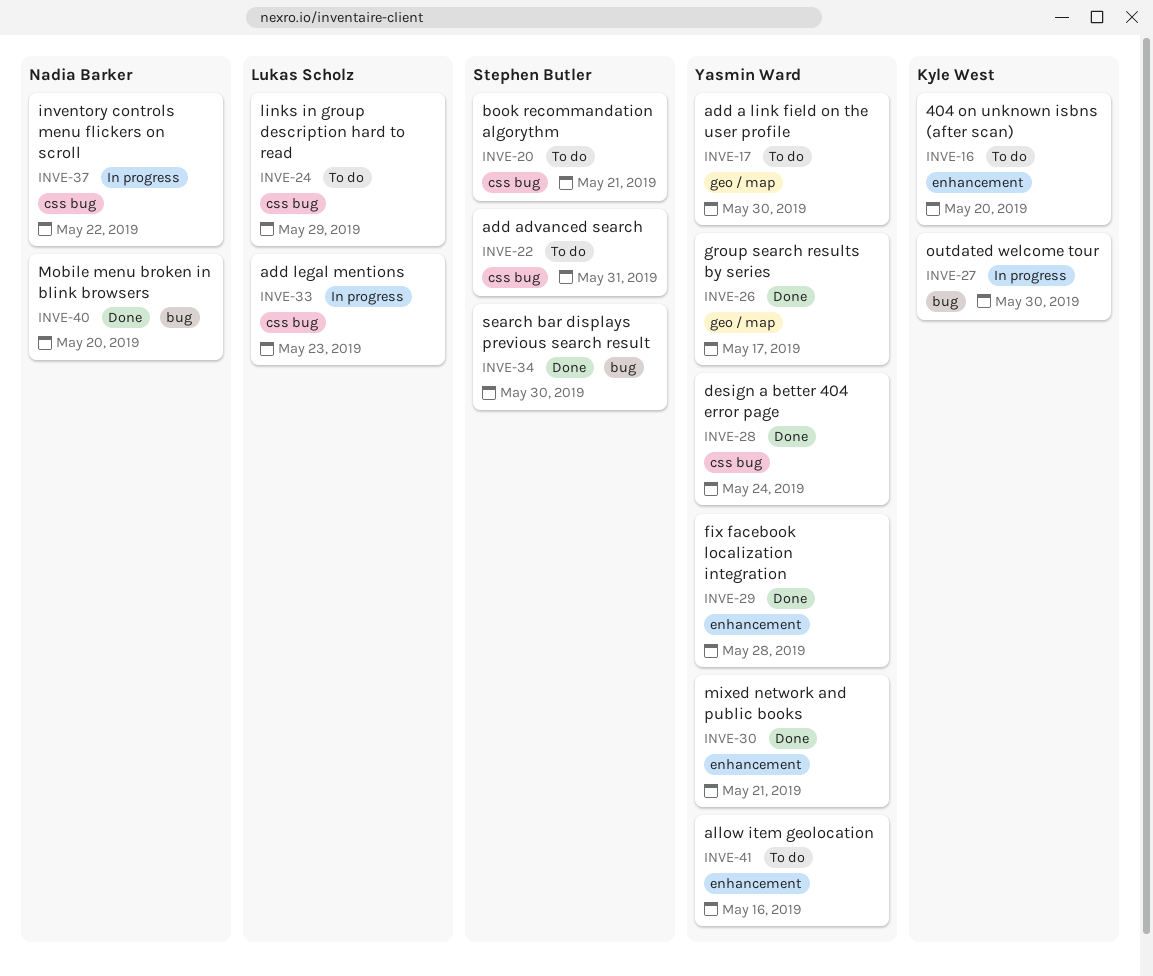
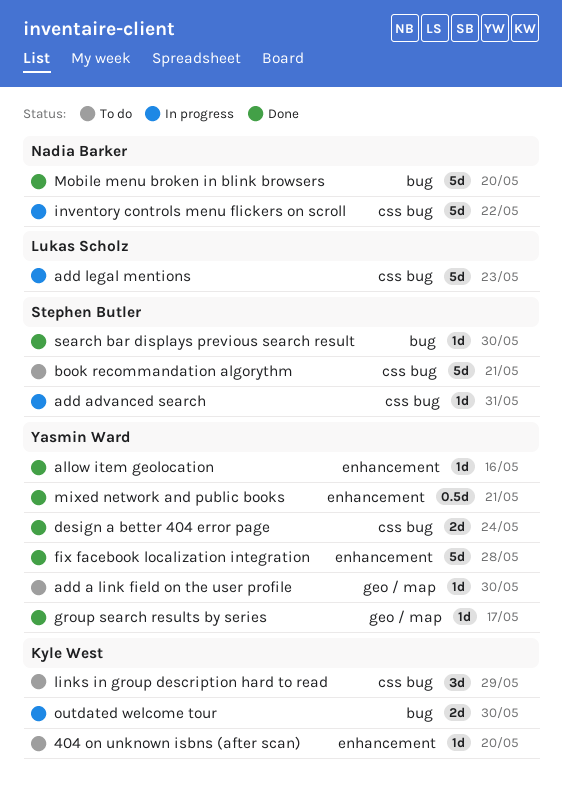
add advanced search, status: To do -> In progress
allow item geolocation, status: To do -> Done
links in group description hard to read, owner: Lukas Scholz -> Kyle West

